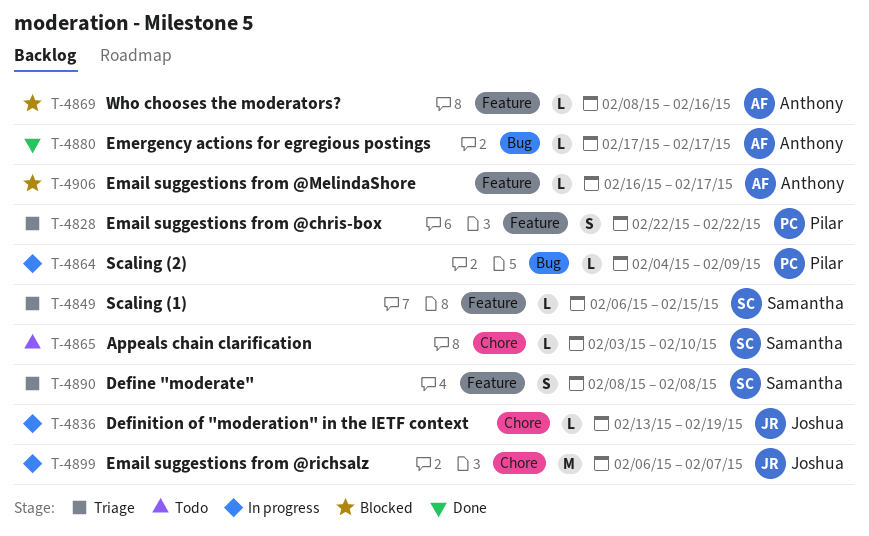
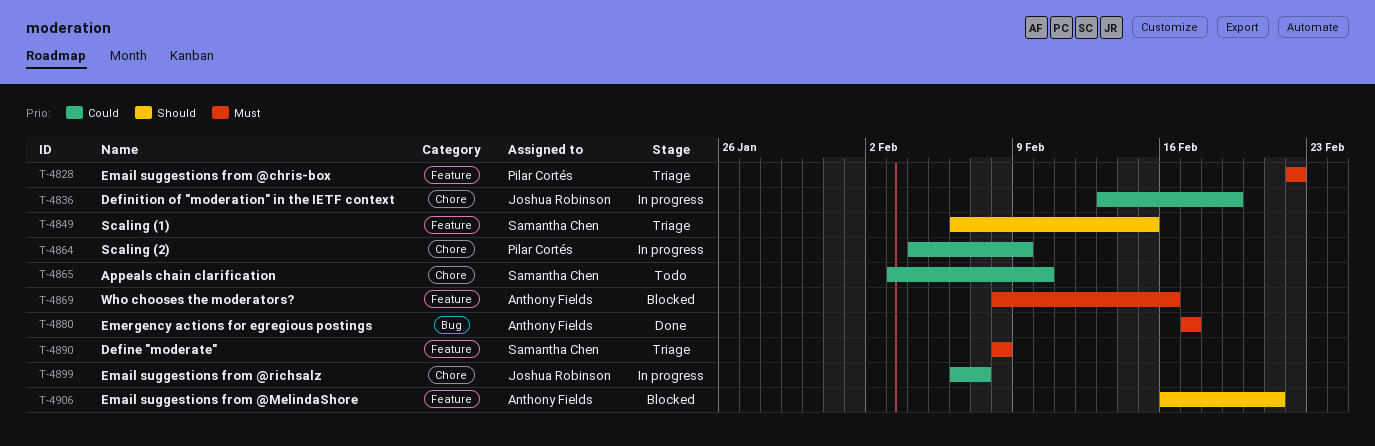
T-4864, label: Bug -> Chore
T-4906, due: Feb 17 -> Feb 21

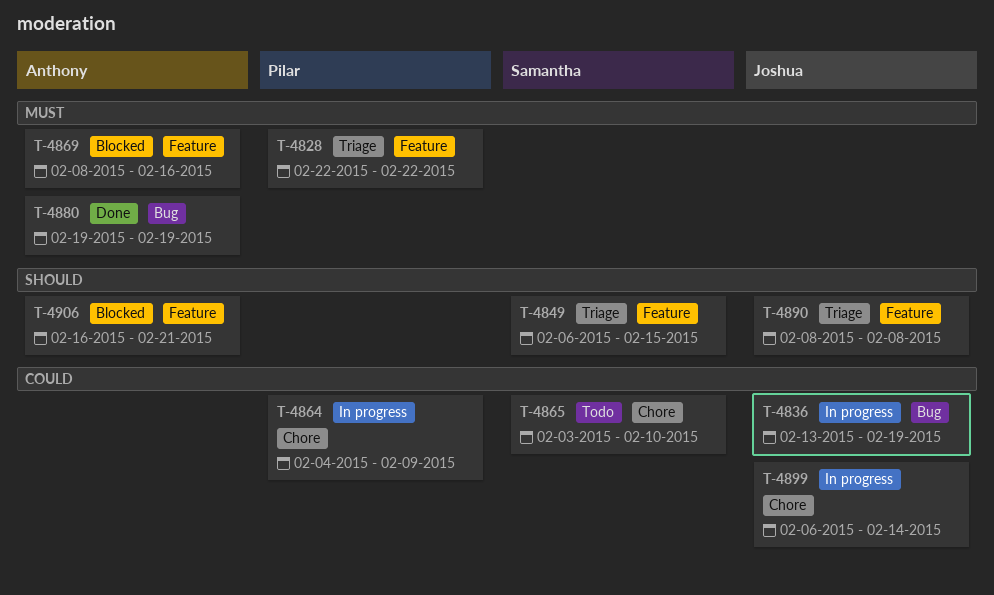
T-4836, label: Chore -> Bug
T-4880, start: Feb 17 -> Feb 19
T-4880, due: Feb 17 -> Feb 19
T-4890, owner: Samantha Chen -> Joshua Robinson
T-4890, priority: Must -> Should
T-4899, due: Feb 7 -> Feb 14

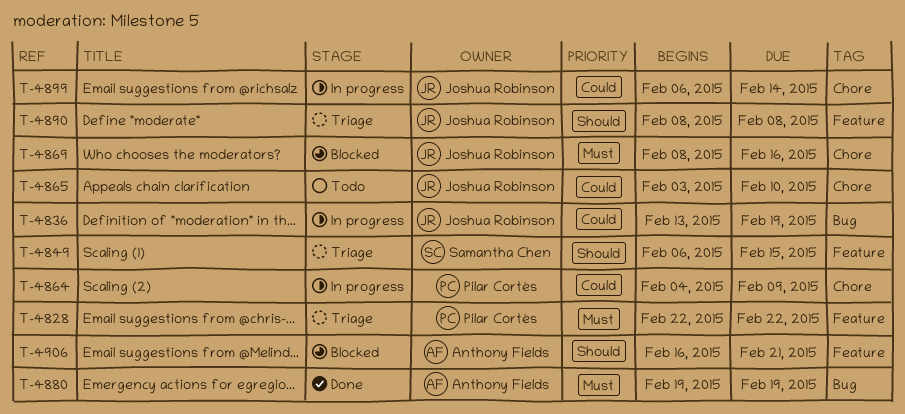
T-4865, owner: Samantha Chen -> Joshua Robinson
T-4869, owner: Anthony Fields -> Joshua Robinson
T-4869, label: Feature -> Chore

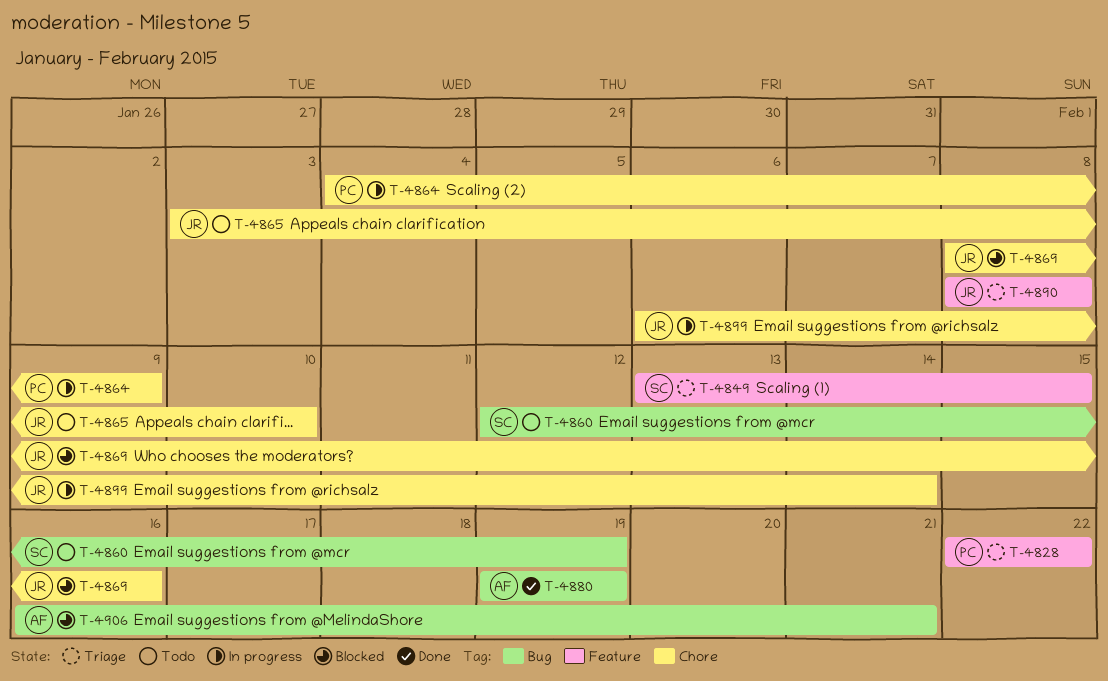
T-4836: present -> none
T-4849, start: Feb 6 -> Feb 13
T-4860: none -> present
T-4906, label: Feature -> Bug

